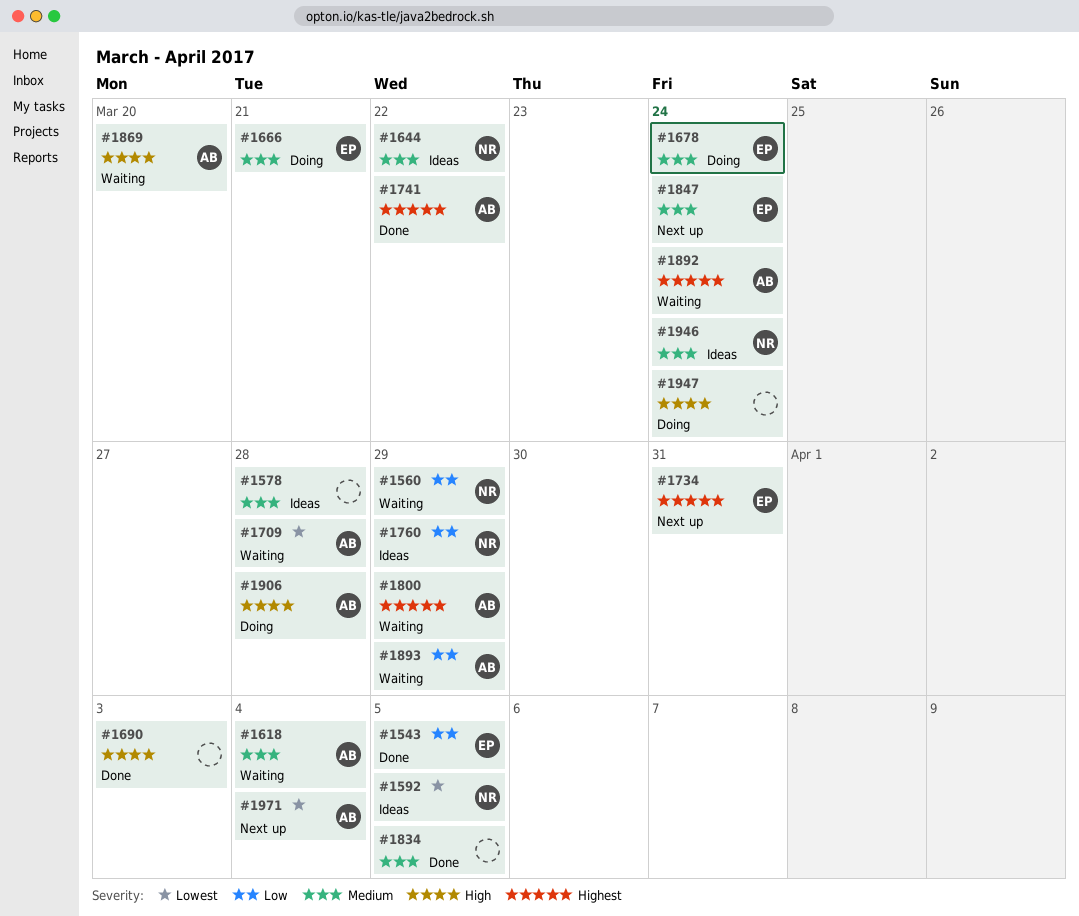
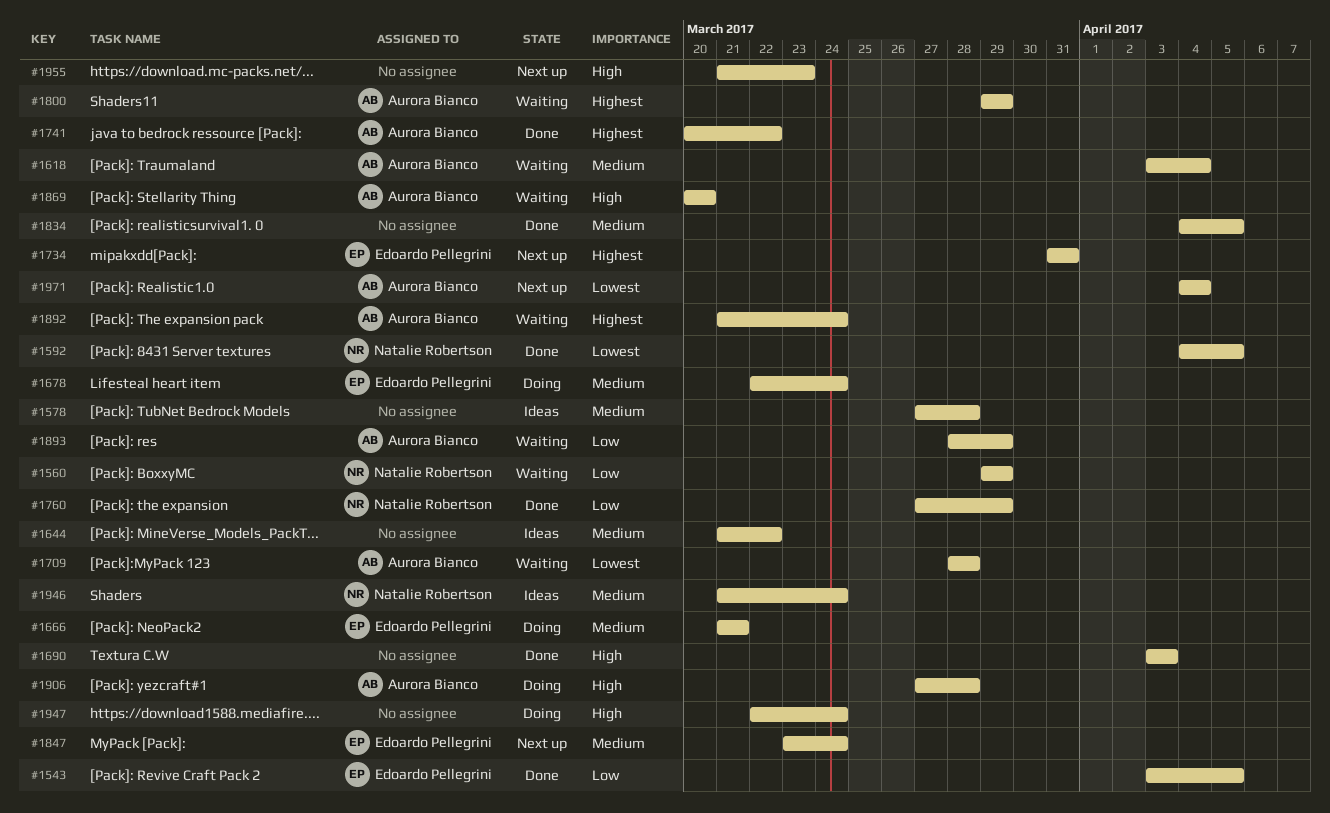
#1592, status: Ideas -> Done
#1644, owner: Natalie Robertson -> none
#1760, status: Ideas -> Done
#1955: none -> present

